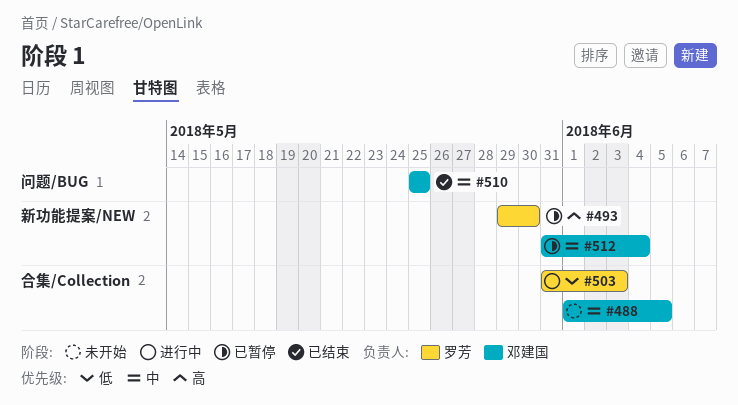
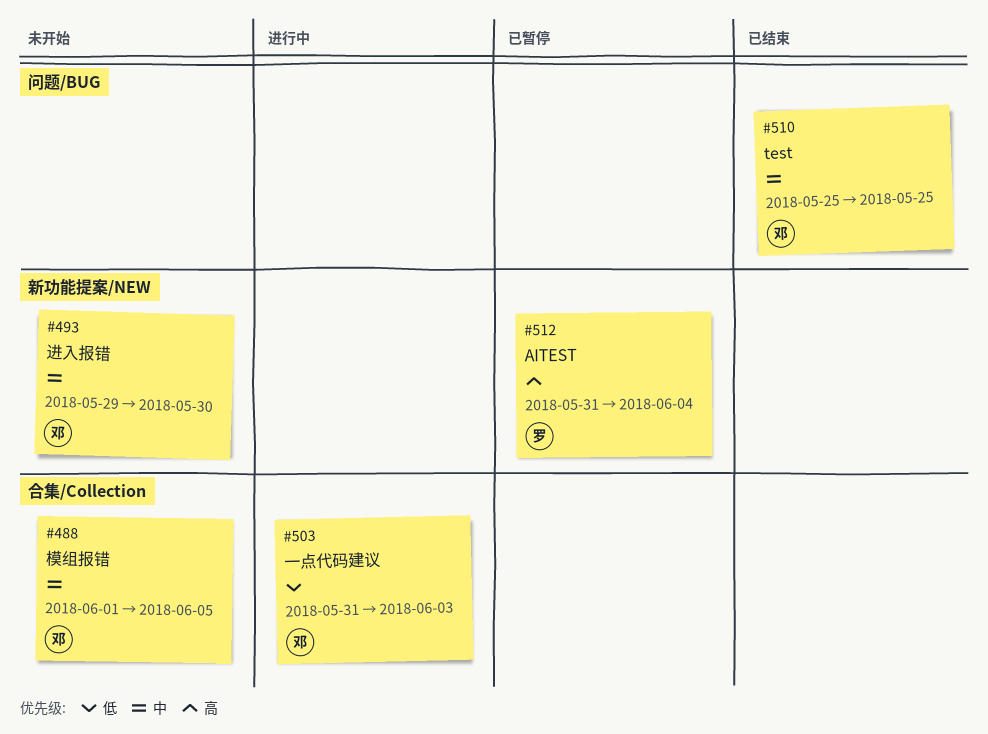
#493, status: 已暂停 -> 未开始
#493, owner: 罗芳 -> 邓建国
#493, priority: 高 -> 中
#503, owner: 罗芳 -> 邓建国
#512, owner: 邓建国 -> 罗芳
#512, priority: 中 -> 高

